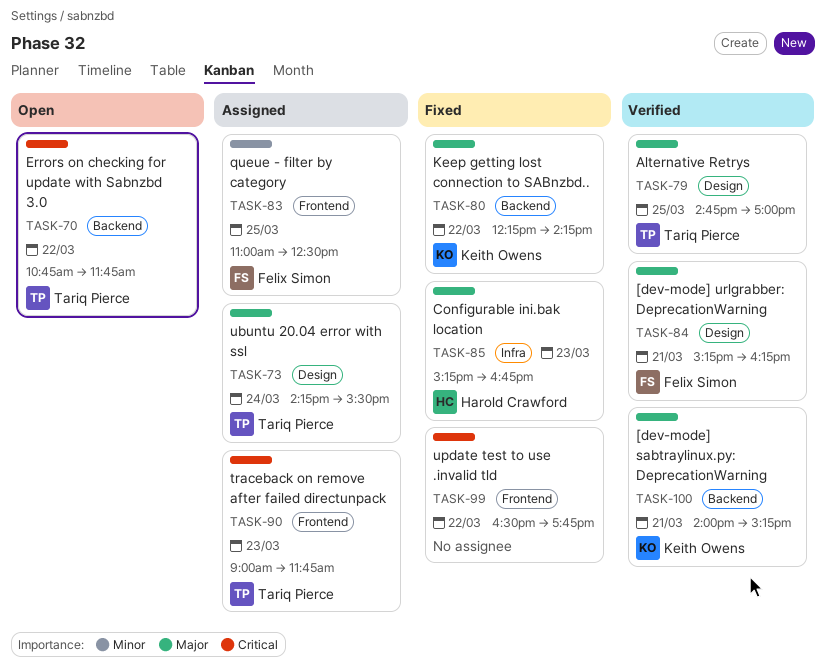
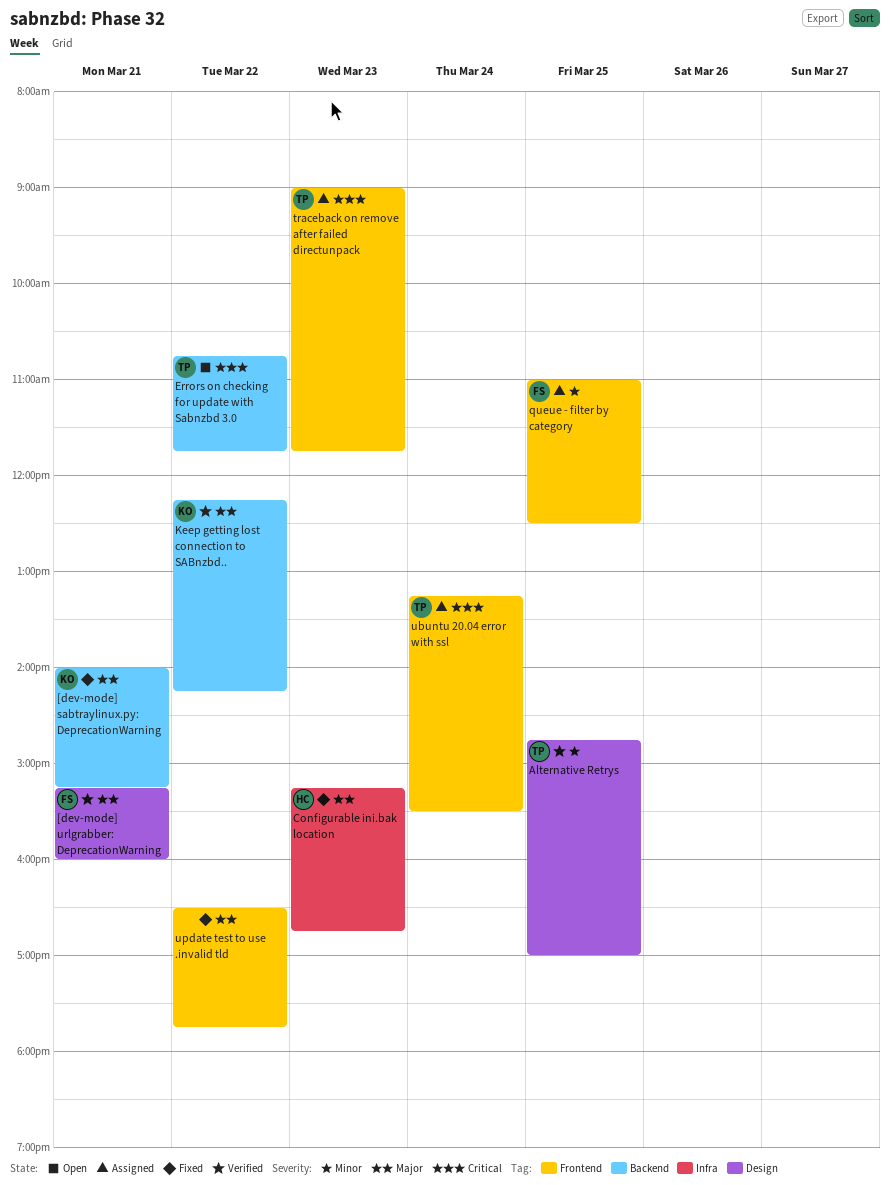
[dev-mode] sabtraylinux.py: DeprecationWarning, status: Verified -> Fixed
[dev-mode] urlgrabber: DeprecationWarning, ends: 16:15 -> 16:00
Alternative Retrys, priority: Major -> Minor
Keep getting lost connection to SABnzbd.., status: Fixed -> Verified
ubuntu 20.04 error with ssl, priority: Major -> Critical
ubuntu 20.04 error with ssl, label: Design -> Frontend
ubuntu 20.04 error with ssl, begins: 14:15 -> 13:15
update test to use .invalid tld, priority: Critical -> Major

